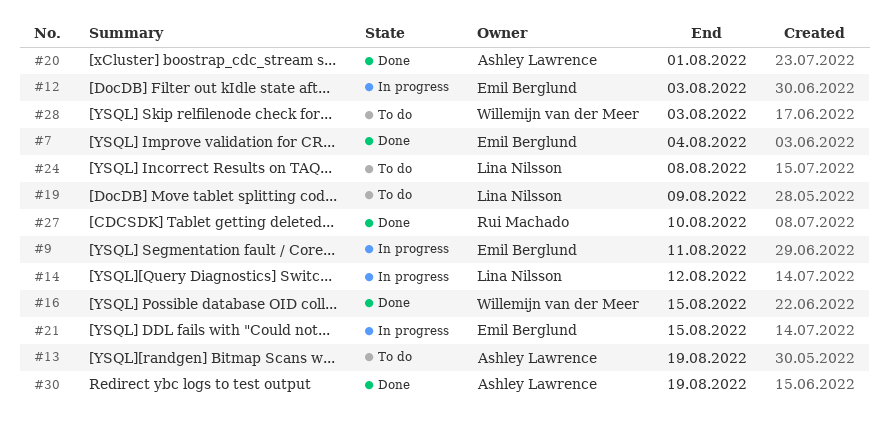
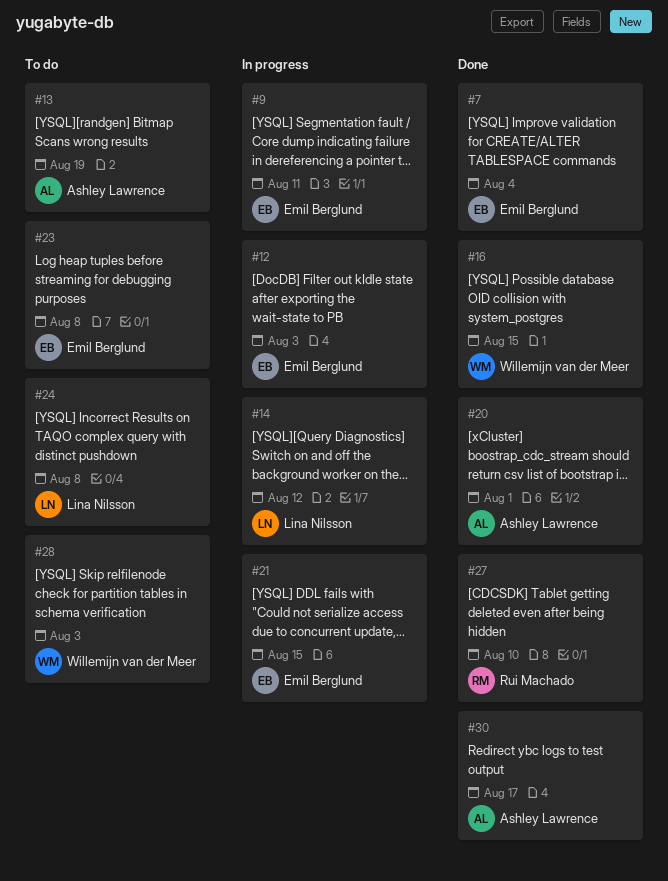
#19: present -> none
#23: none -> present
#30, due: Aug 19 -> Aug 17

